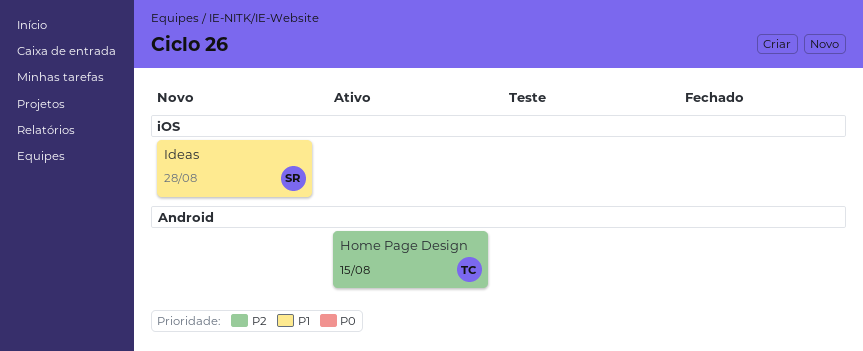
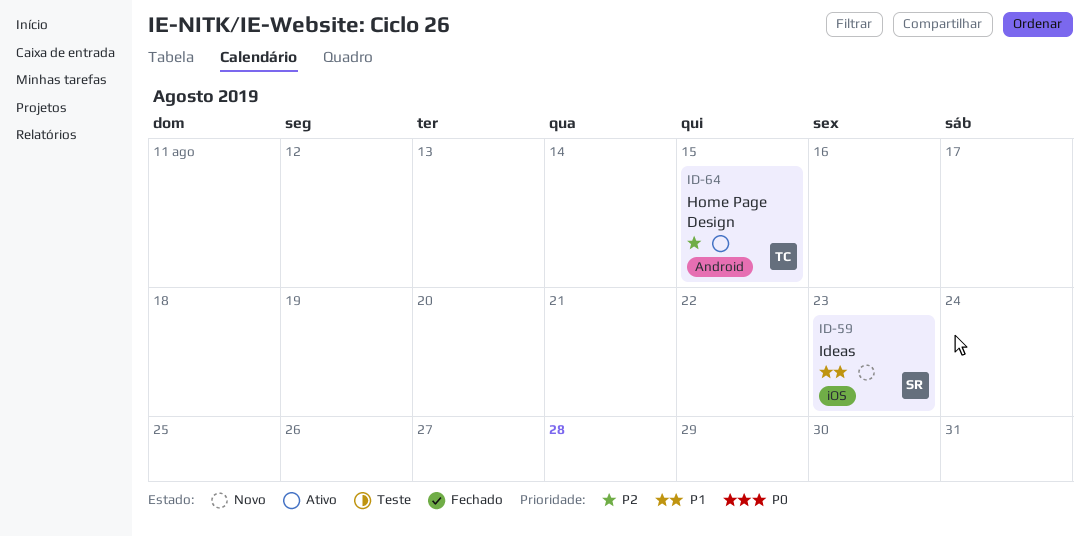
Ideas, due: Aug 28 -> Aug 23

